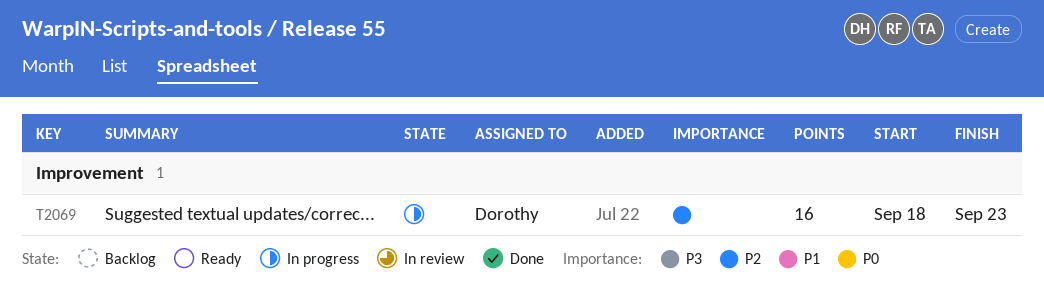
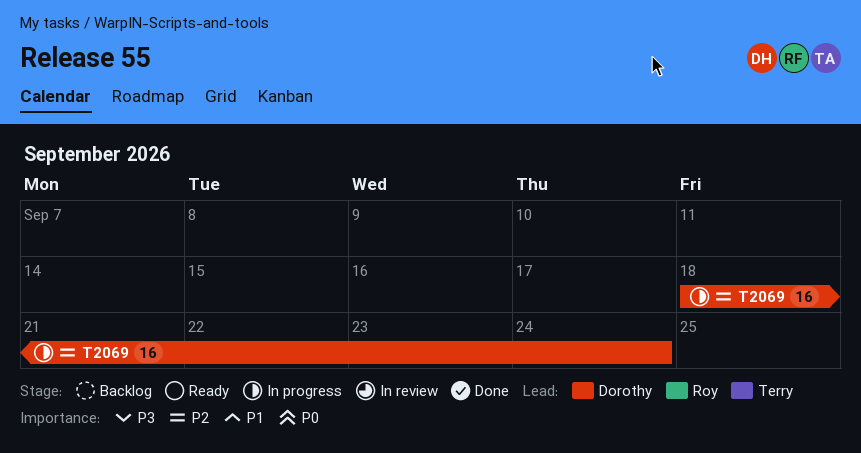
T2069, due: Sep 23 -> Sep 24

